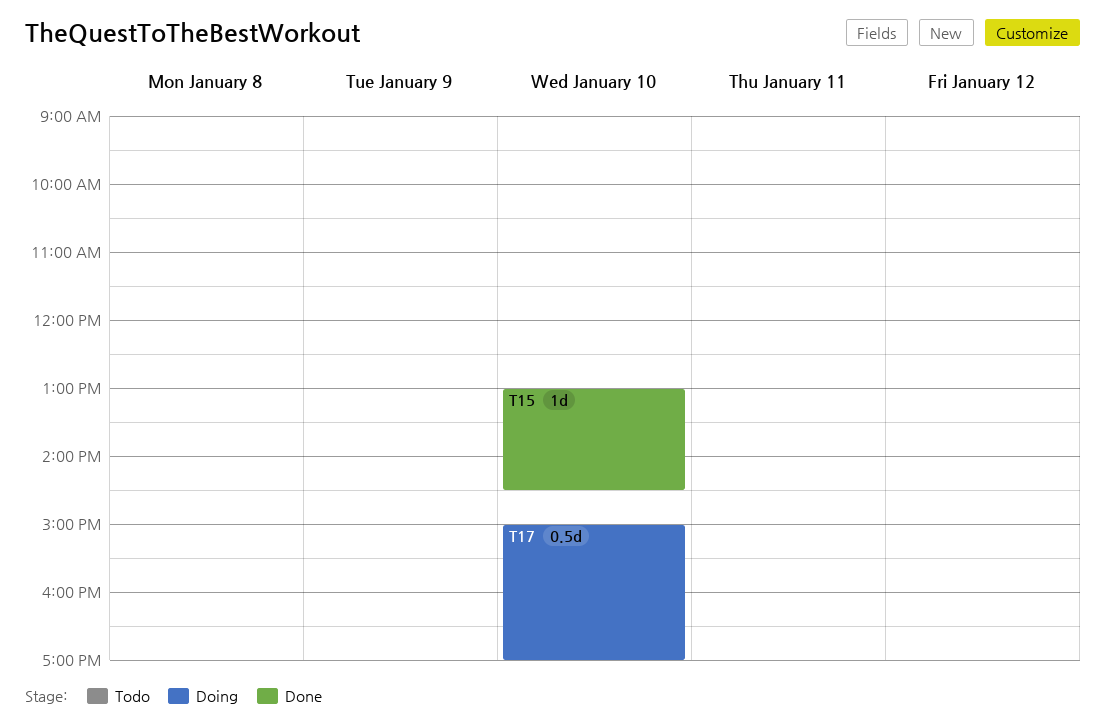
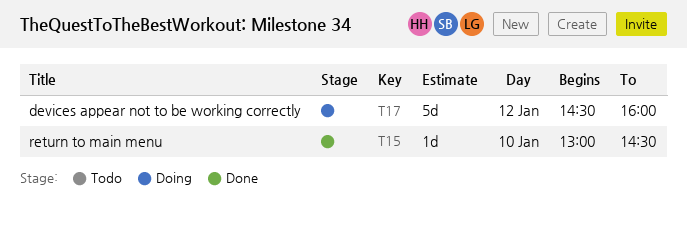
T17, estimate: 0.5d -> 5d
T17, day: Jan 10 -> Jan 12
T17, begins: 15:00 -> 14:30
T17, ends: 17:00 -> 16:00

